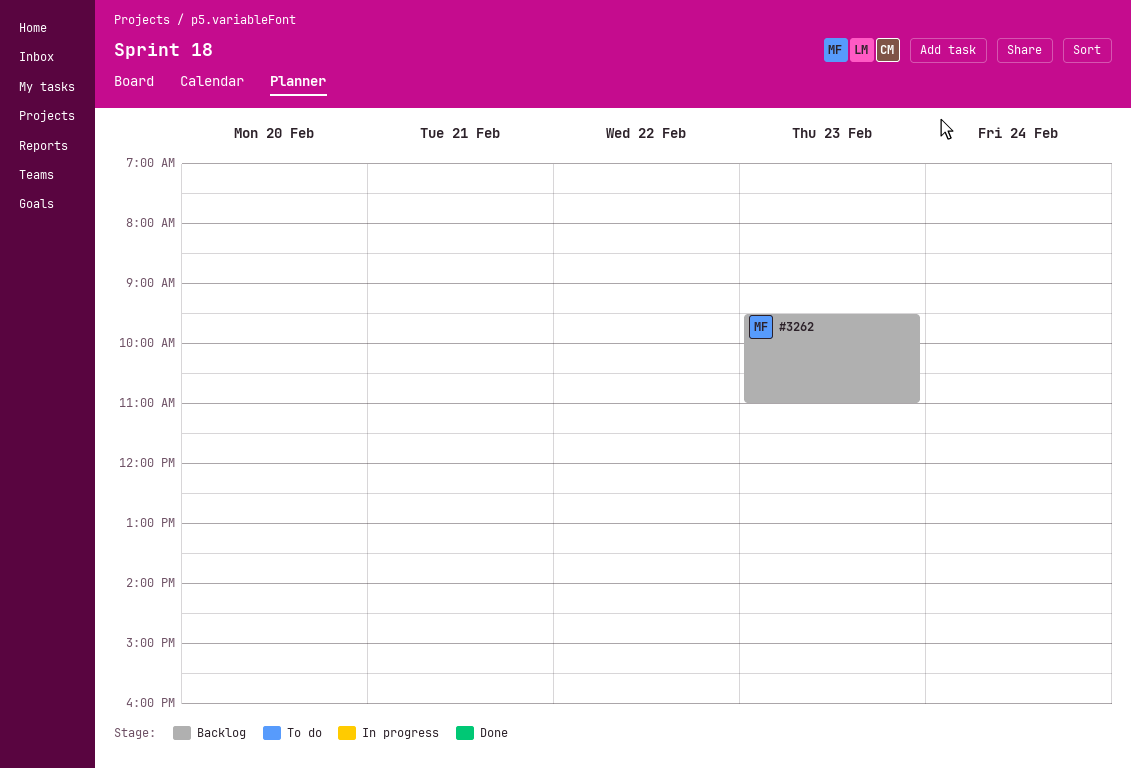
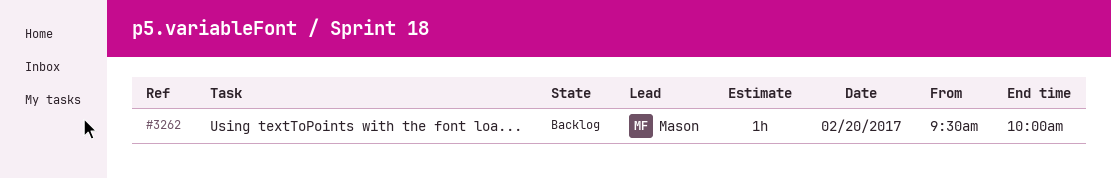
#3262, day: Feb 23 -> Feb 20
#3262, ends: 11:00 -> 10:00

